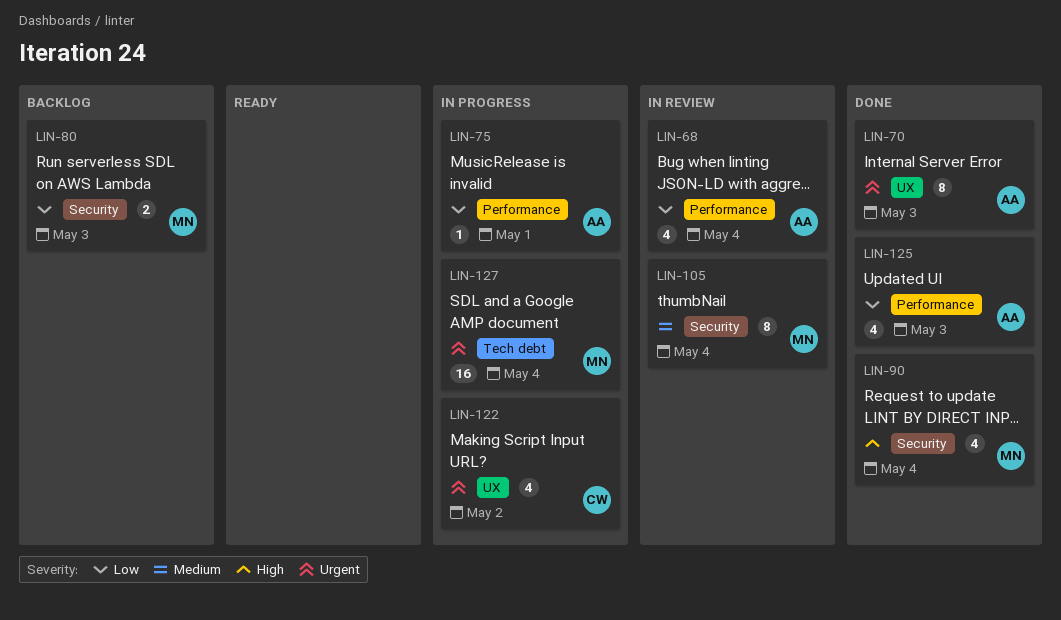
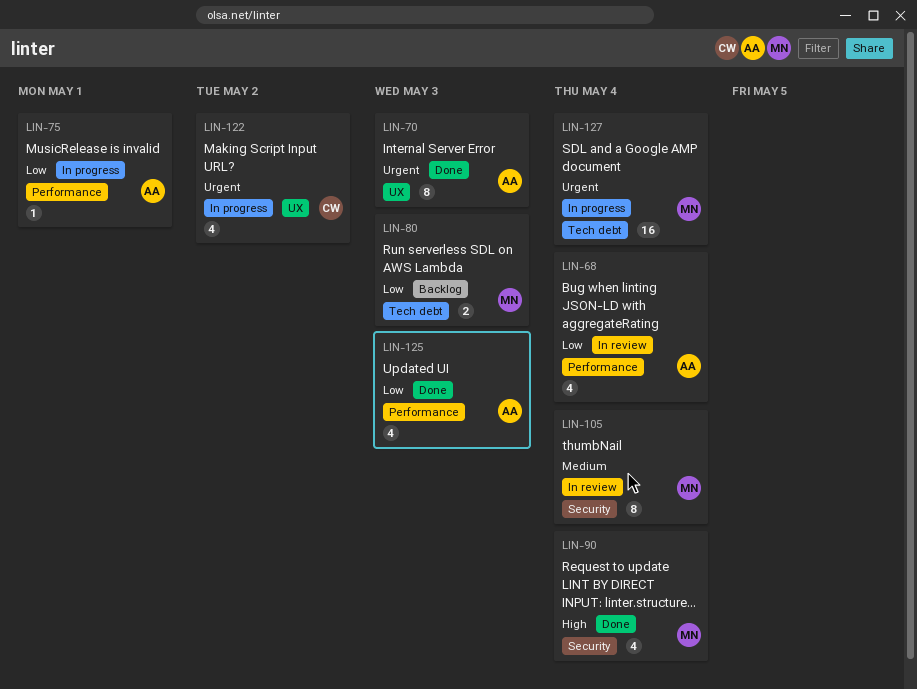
LIN-80, label: Security -> Tech debt

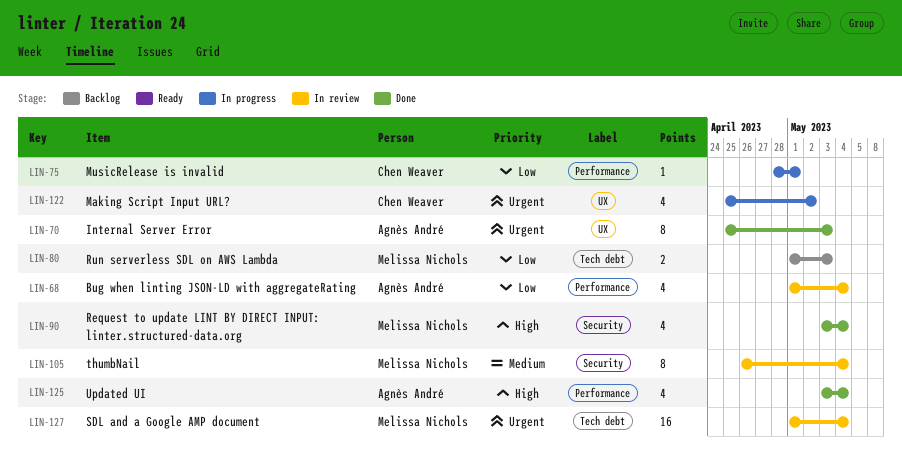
LIN-75, owner: Agnès André -> Chen Weaver
LIN-125, priority: Low -> High
LIN-125, due: May 3 -> May 4
LIN-127, status: In progress -> In review

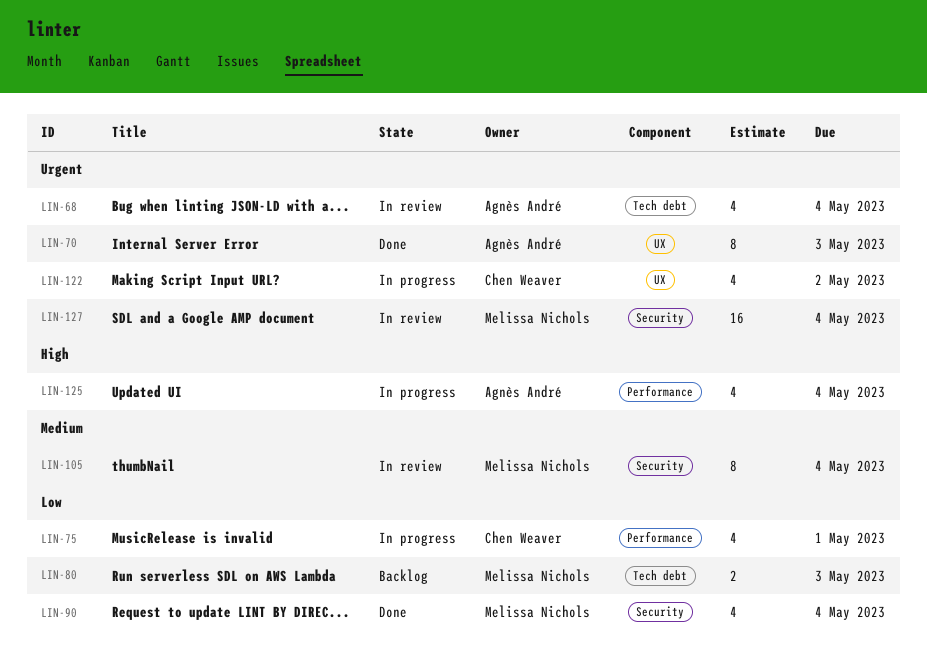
LIN-68, priority: Low -> Urgent
LIN-68, label: Performance -> Tech debt
LIN-75, estimate: 1 -> 4
LIN-90, priority: High -> Low
LIN-125, status: Done -> In progress
LIN-127, label: Tech debt -> Security

